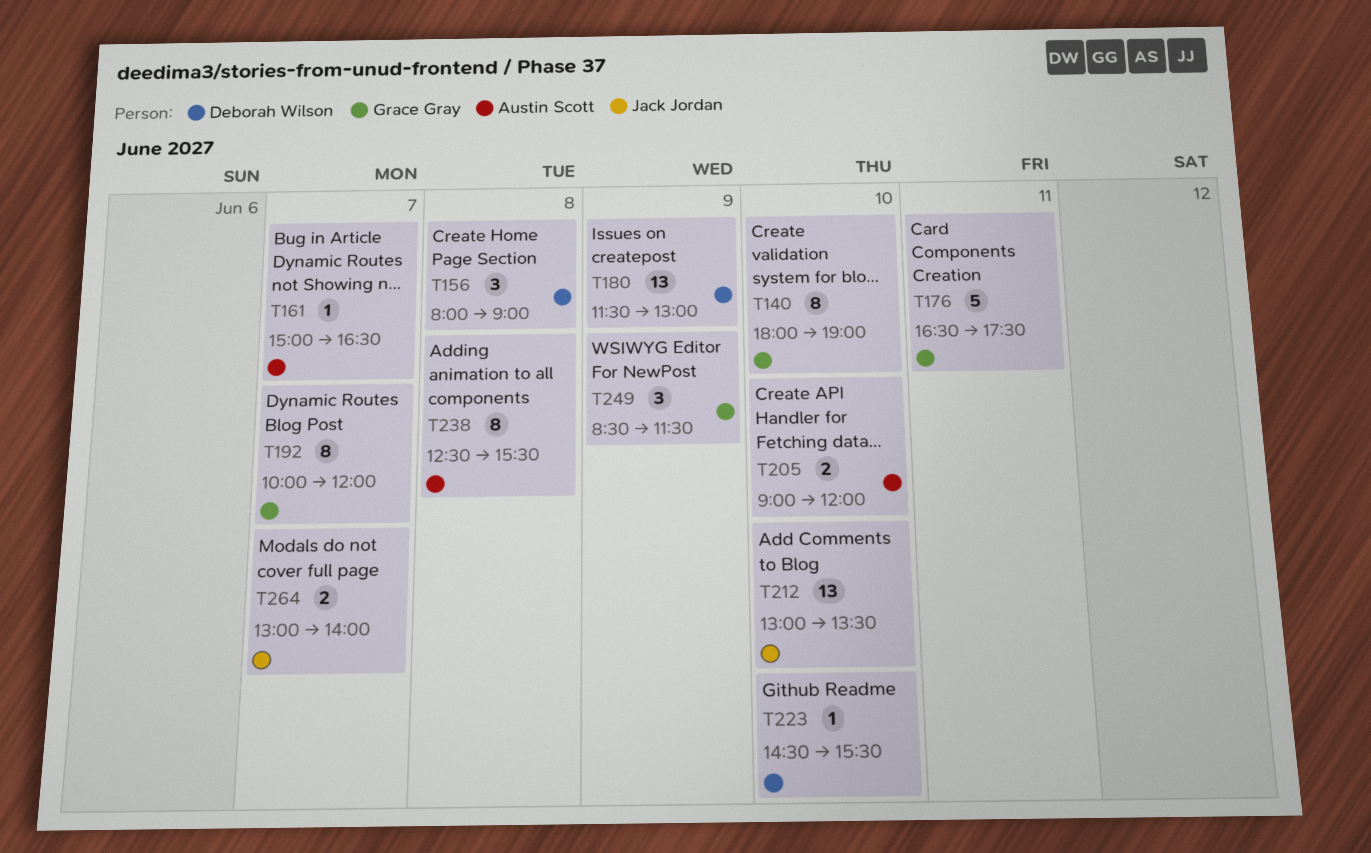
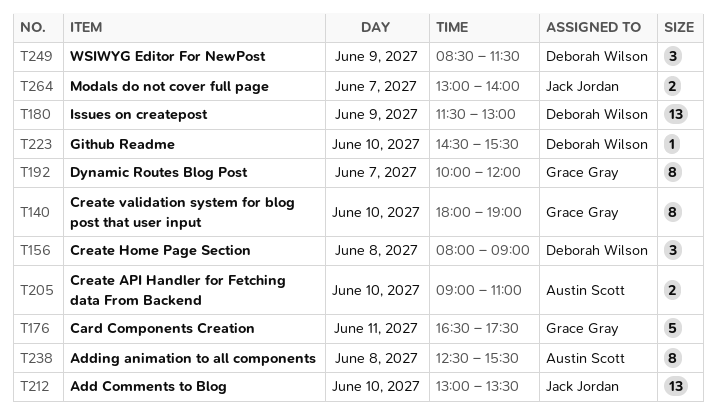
T161: present -> none
T205, ends: 12:00 -> 11:00
T249, owner: Grace Gray -> Deborah Wilson

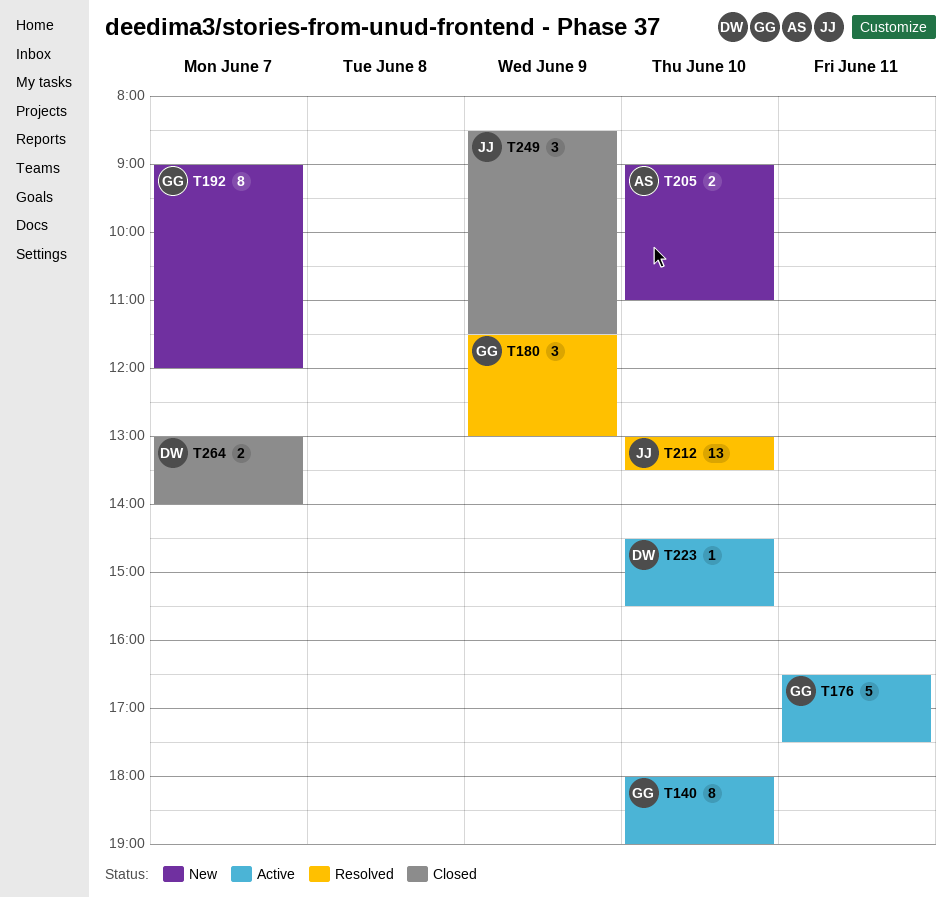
T156: present -> none
T180, owner: Deborah Wilson -> Grace Gray
T180, estimate: 13 -> 3
T192, begins: 10:00 -> 09:00
T238: present -> none
T249, owner: Deborah Wilson -> Jack Jordan
T264, owner: Jack Jordan -> Deborah Wilson

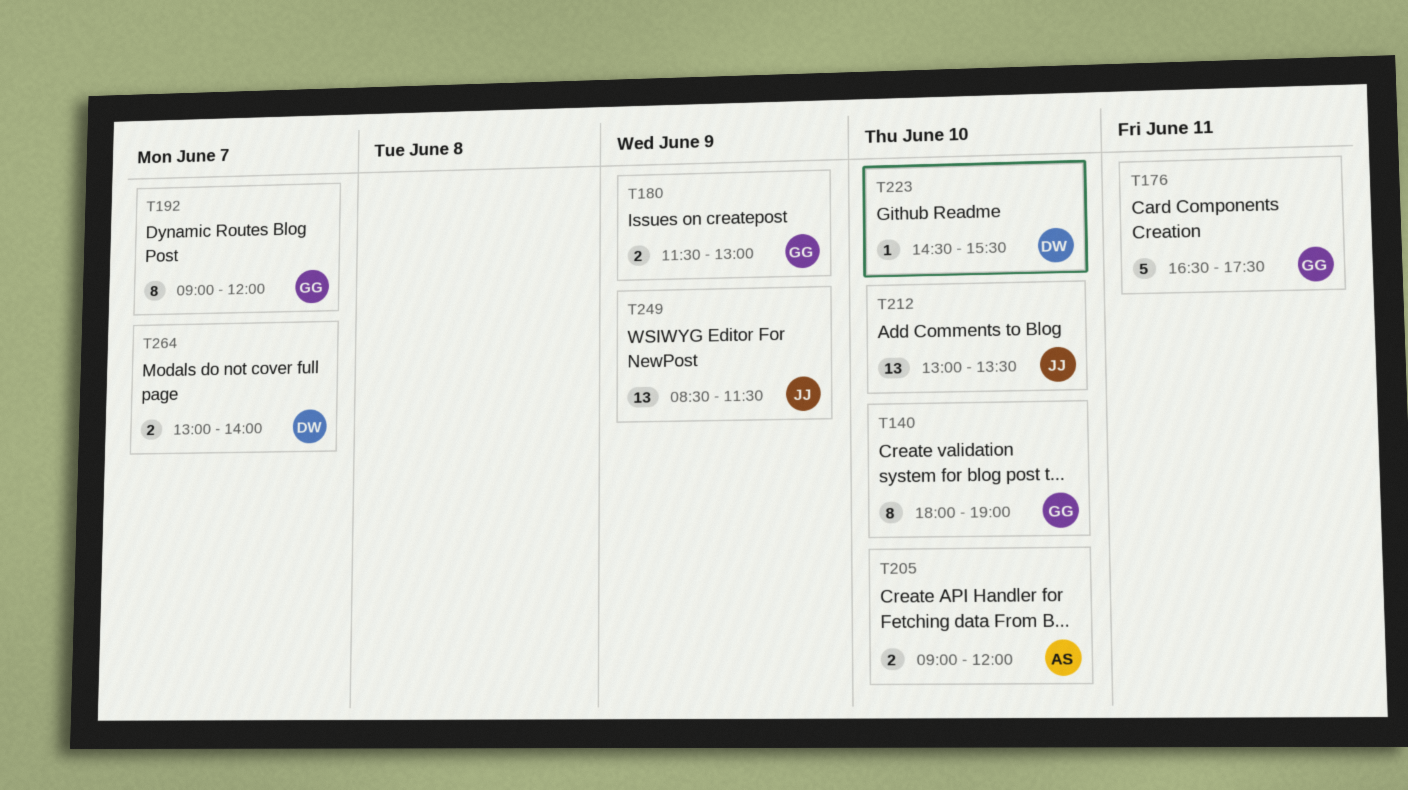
T180, estimate: 3 -> 2
T205, ends: 11:00 -> 12:00
T249, estimate: 3 -> 13

